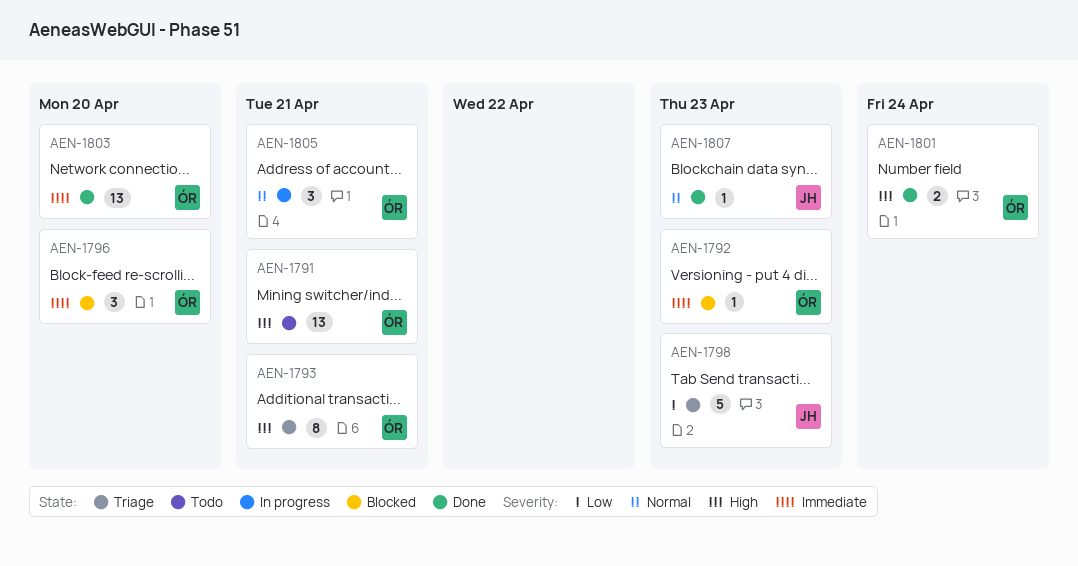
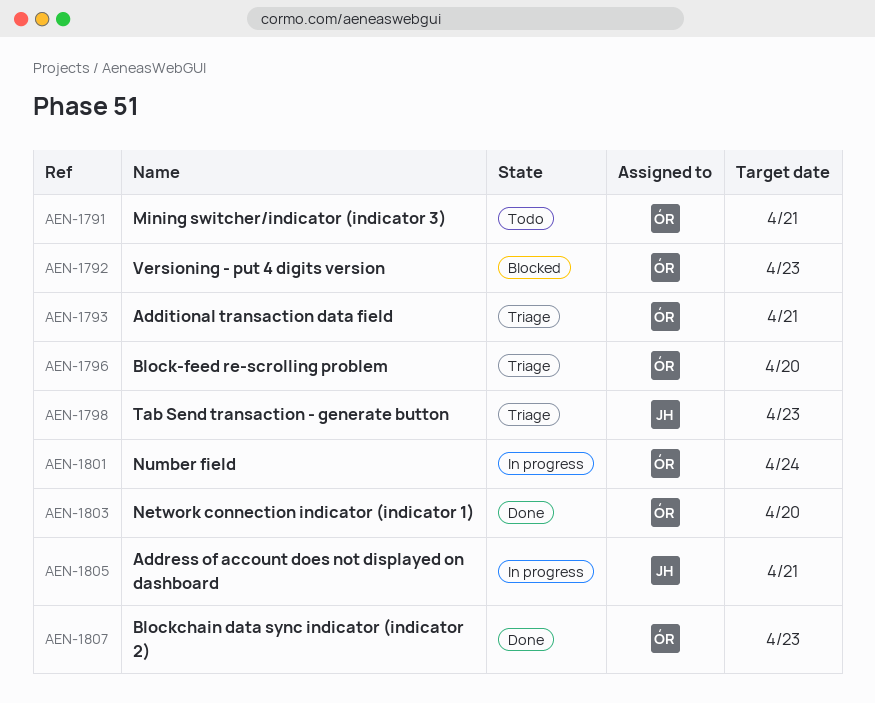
AEN-1796, status: Blocked -> Triage
AEN-1801, status: Done -> In progress
AEN-1805, owner: ÓR -> JH
AEN-1807, owner: JH -> ÓR

